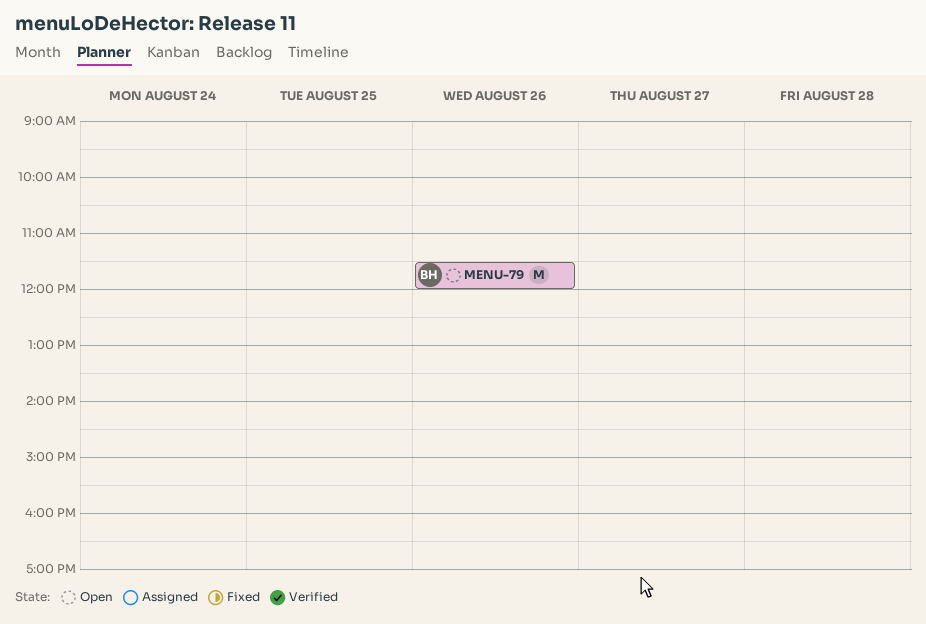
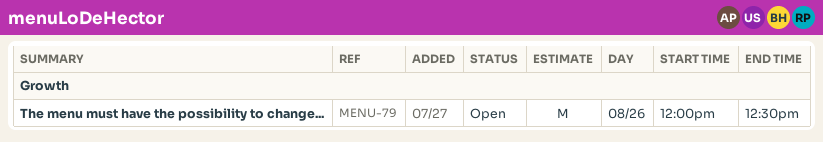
MENU-79, begins: 11:30 -> 12:00
MENU-79, ends: 12:00 -> 12:30

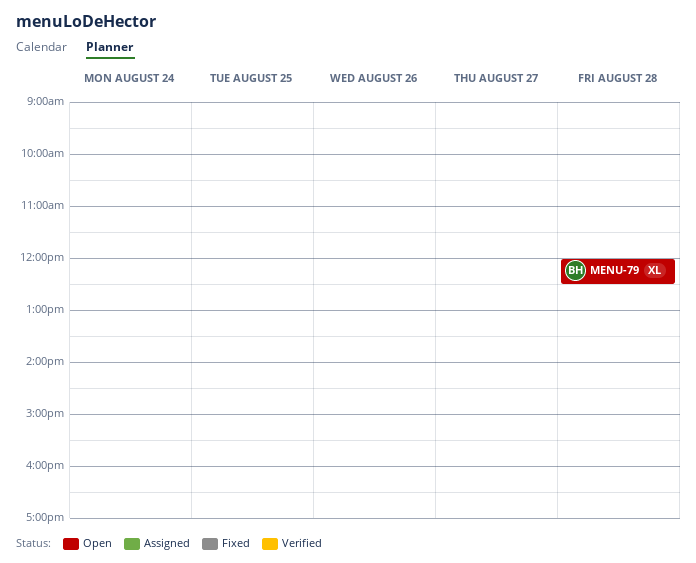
MENU-79, estimate: M -> XL
MENU-79, day: Aug 26 -> Aug 28

